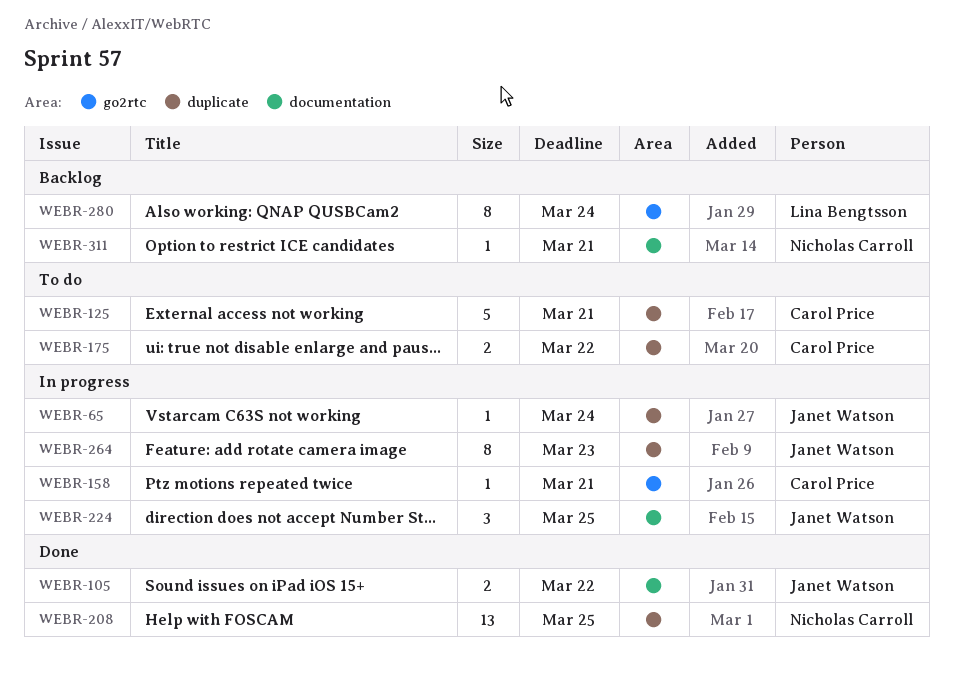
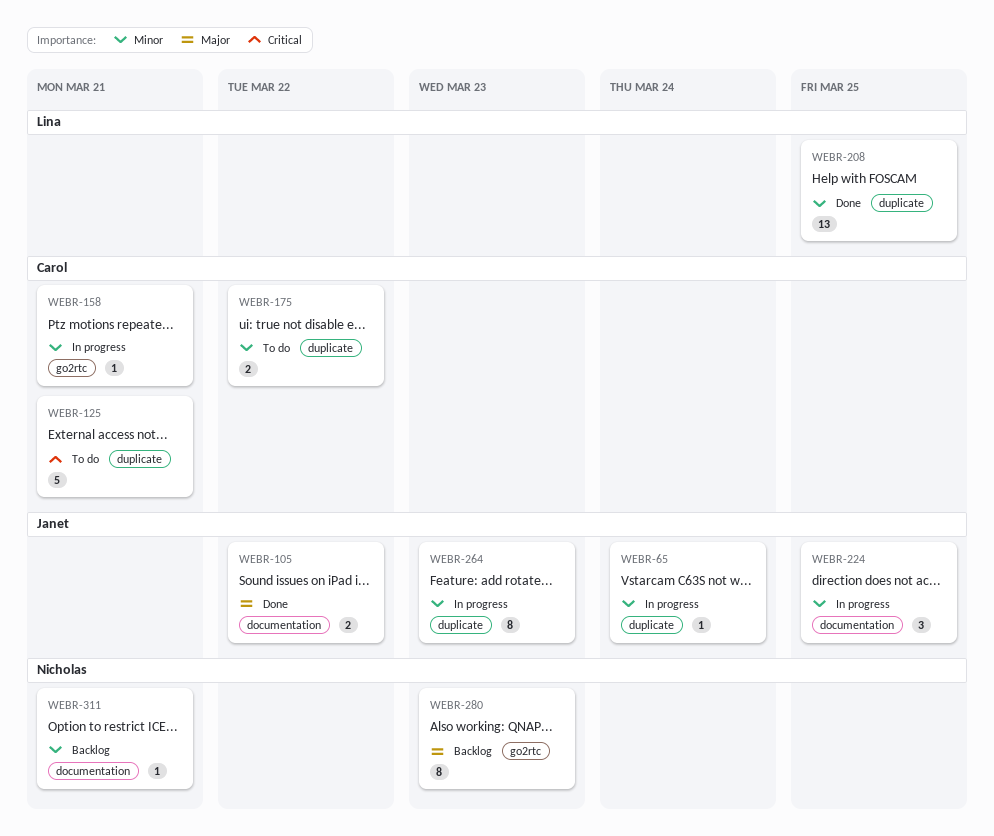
WEBR-208, owner: Nicholas Carroll -> Lina Bengtsson
WEBR-280, owner: Lina Bengtsson -> Nicholas Carroll
WEBR-280, due: Mar 24 -> Mar 23

